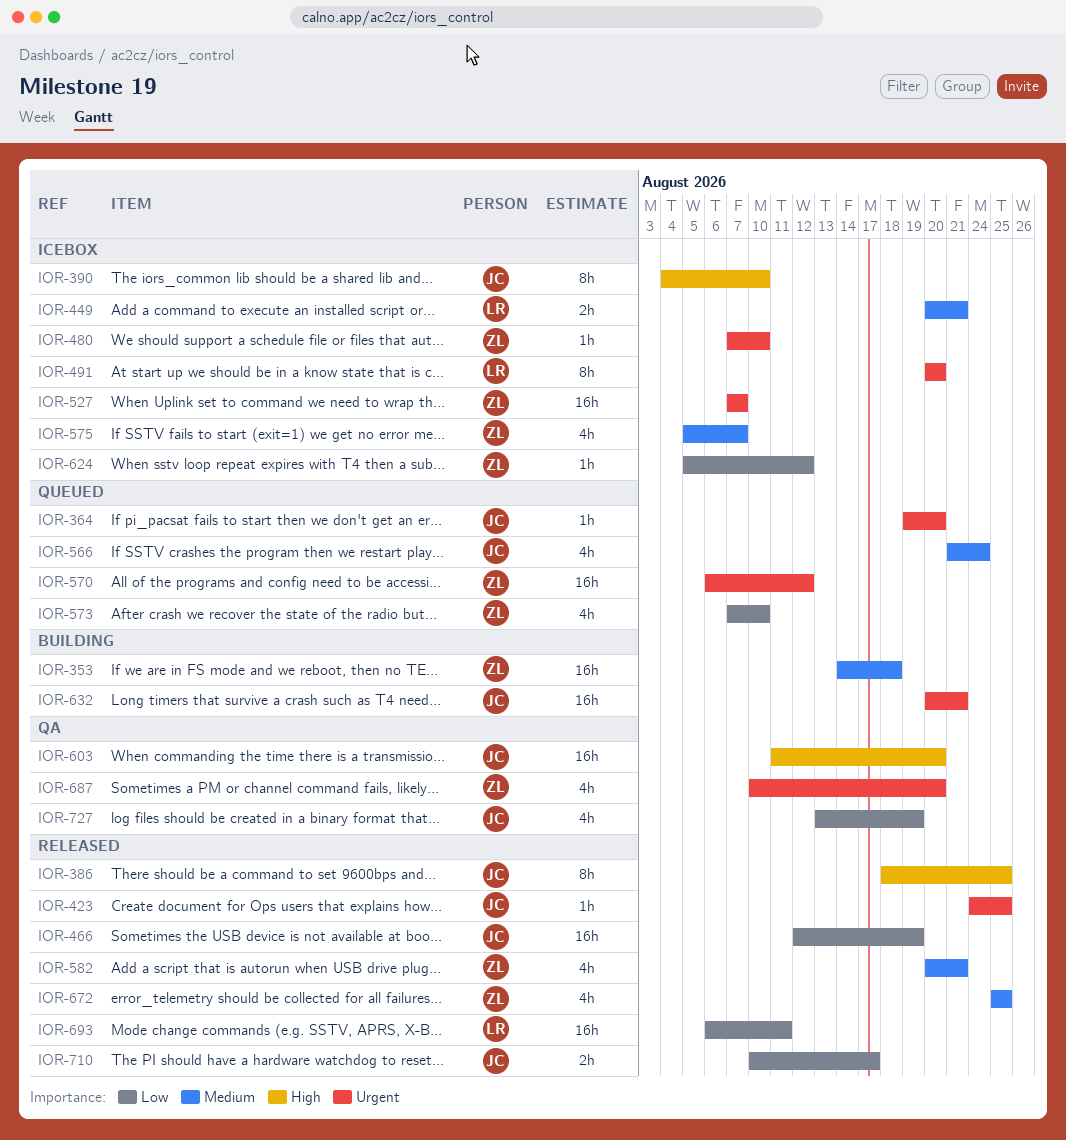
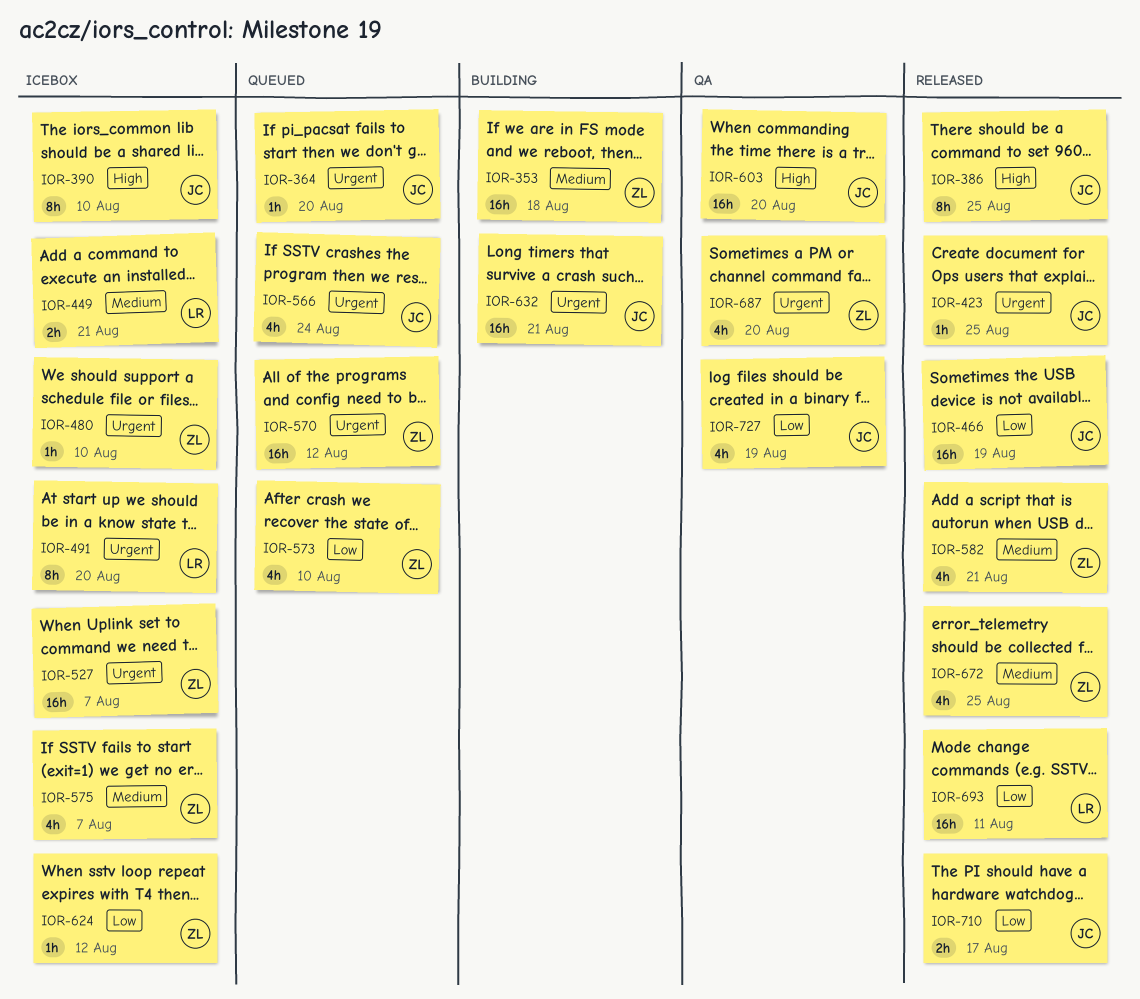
IOR-566, priority: Medium -> Urgent

